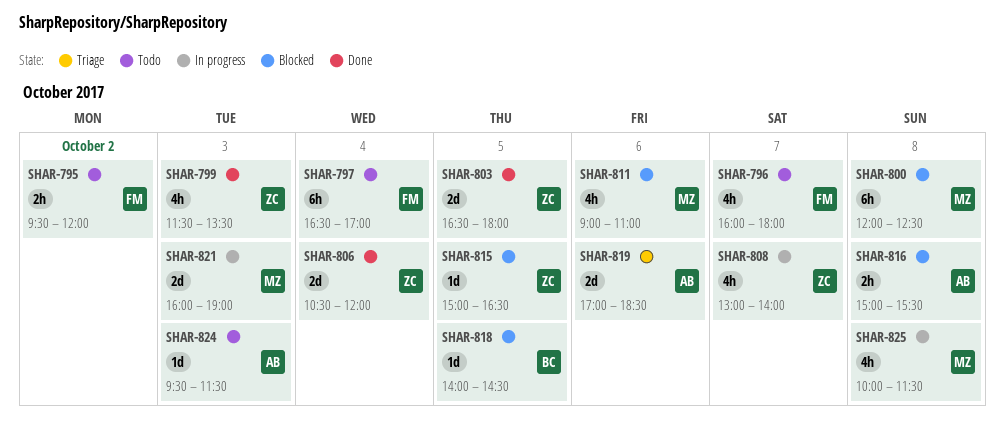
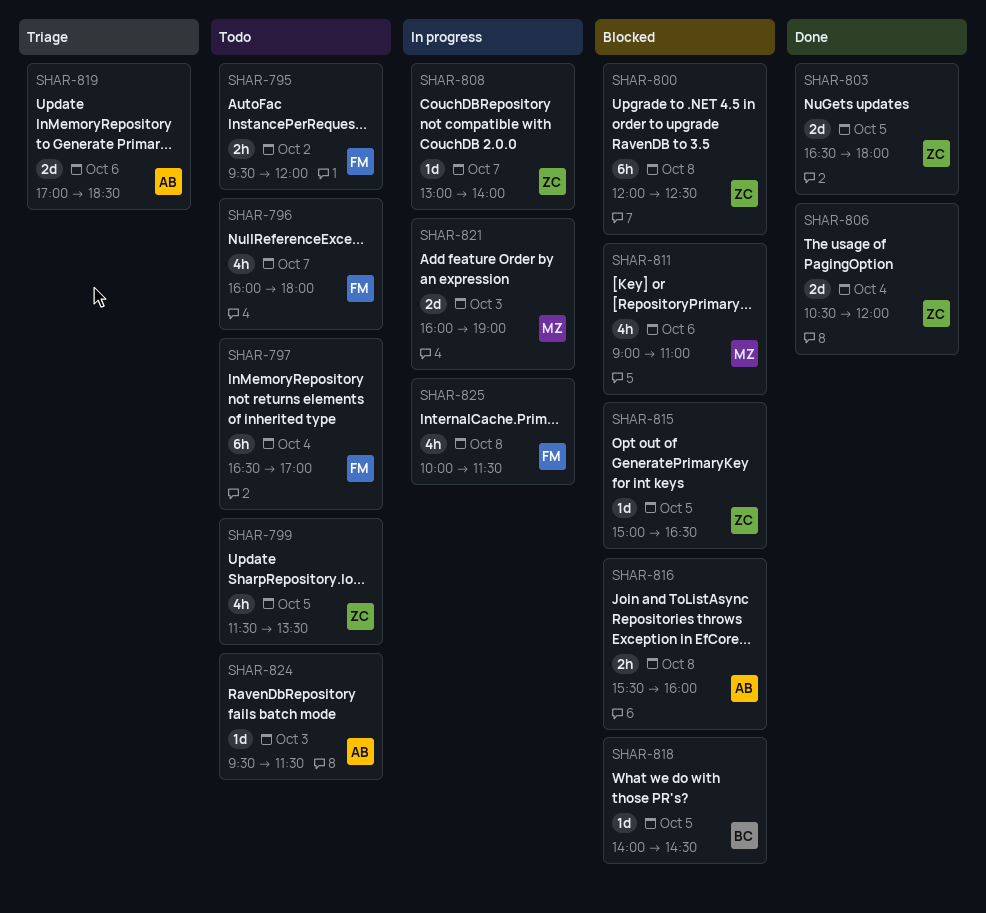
SHAR-799, status: Done -> Todo
SHAR-799, day: Oct 3 -> Oct 5
SHAR-800, owner: MZ -> ZC
SHAR-808, estimate: 4h -> 1d
SHAR-816, begins: 15:00 -> 15:30
SHAR-816, ends: 15:30 -> 16:00
SHAR-825, owner: MZ -> FM

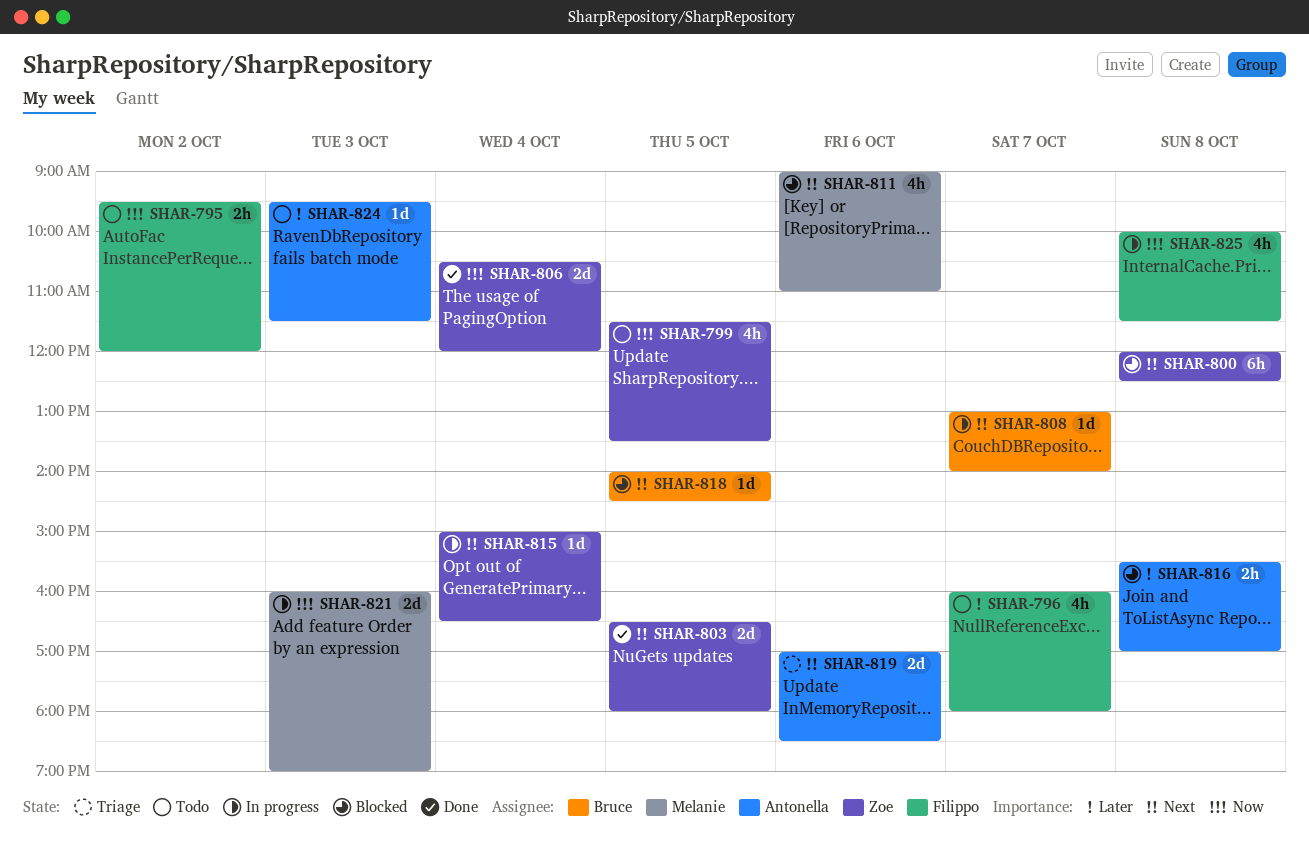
SHAR-797: present -> none
SHAR-808, owner: Zoe -> Bruce
SHAR-815, status: Blocked -> In progress
SHAR-815, day: Oct 5 -> Oct 4
SHAR-816, ends: 16:00 -> 17:00

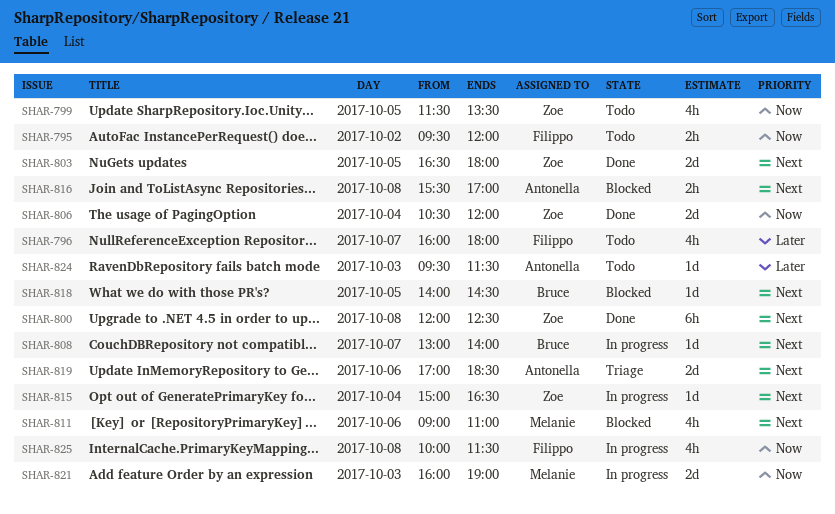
SHAR-800, status: Blocked -> Done
SHAR-816, priority: Later -> Next

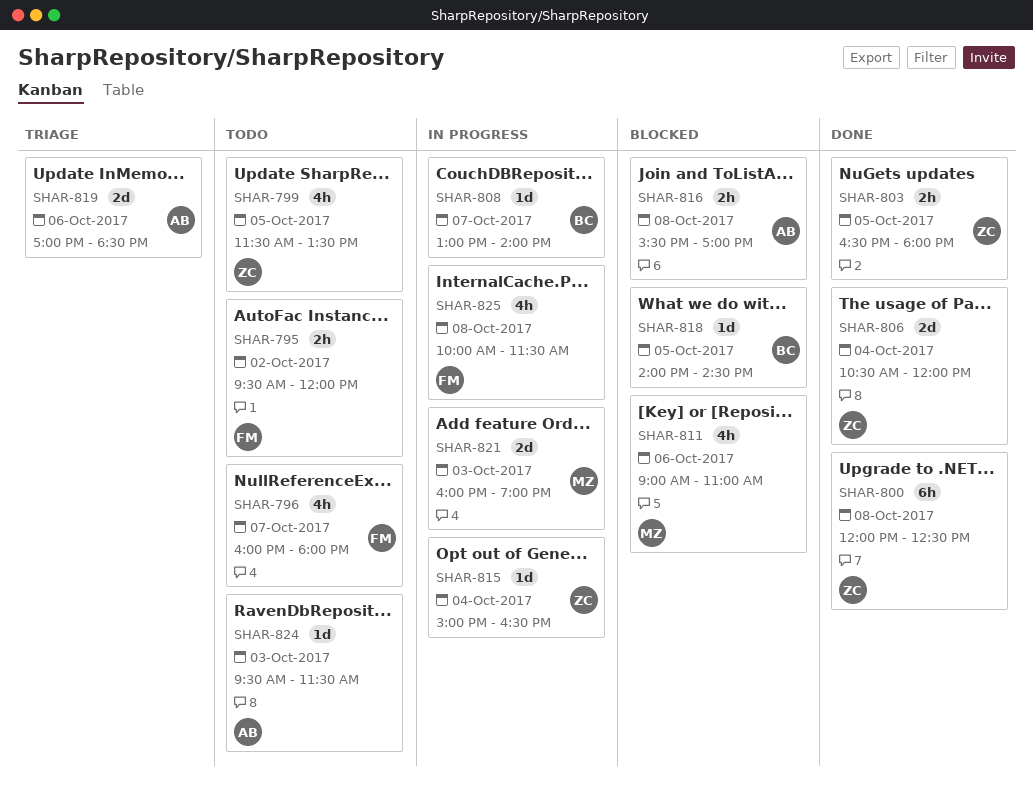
SHAR-803, estimate: 2d -> 2h

